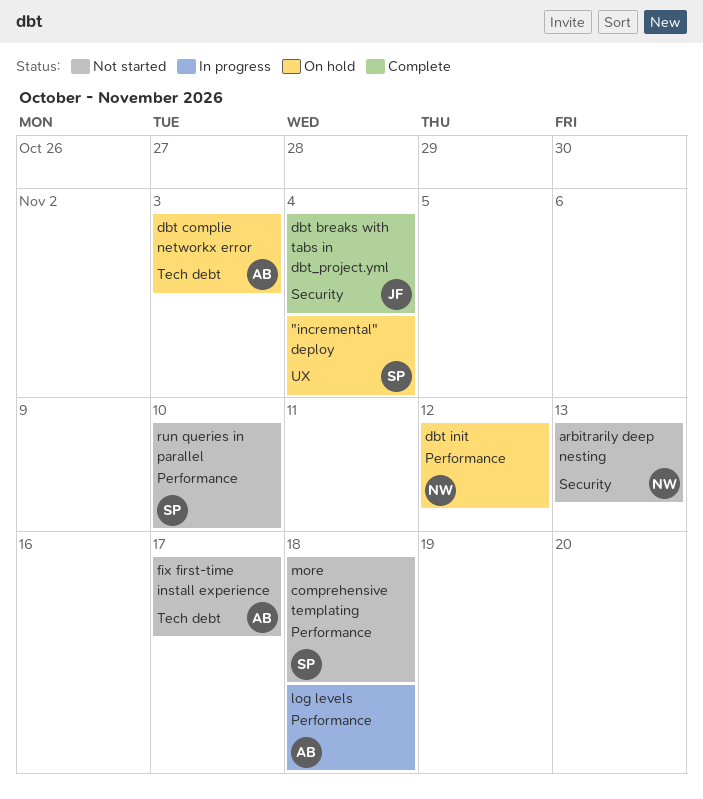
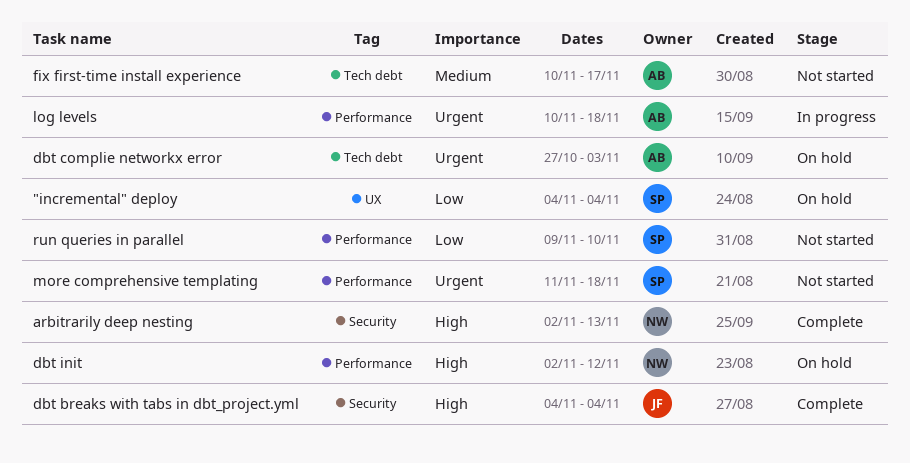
arbitrarily deep nesting, status: Not started -> Complete

